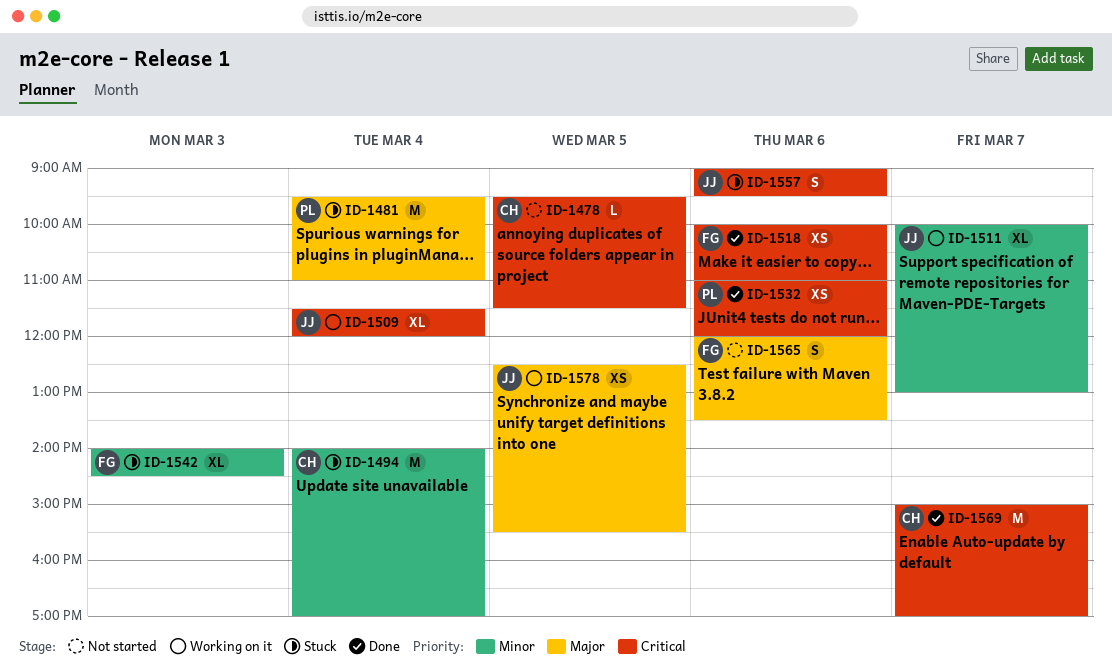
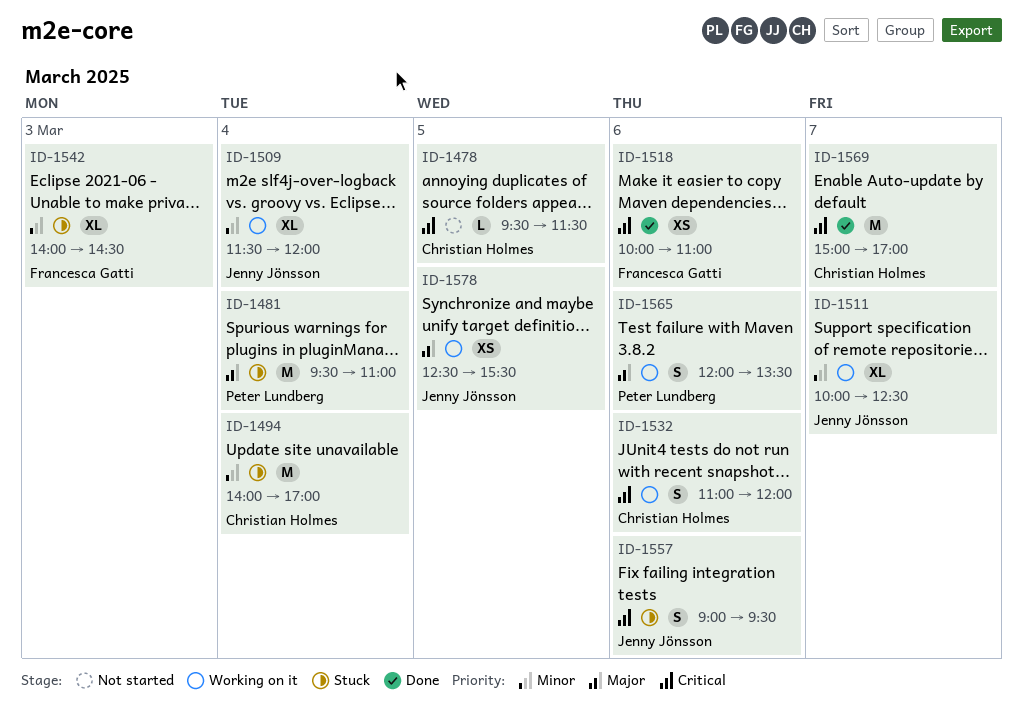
ID-1509, priority: Critical -> Minor
ID-1511, ends: 13:00 -> 12:30
ID-1532, status: Done -> Working on it
ID-1532, owner: Peter Lundberg -> Christian Holmes
ID-1532, estimate: XS -> S
ID-1565, status: Not started -> Working on it
ID-1565, owner: Francesca Gatti -> Peter Lundberg

